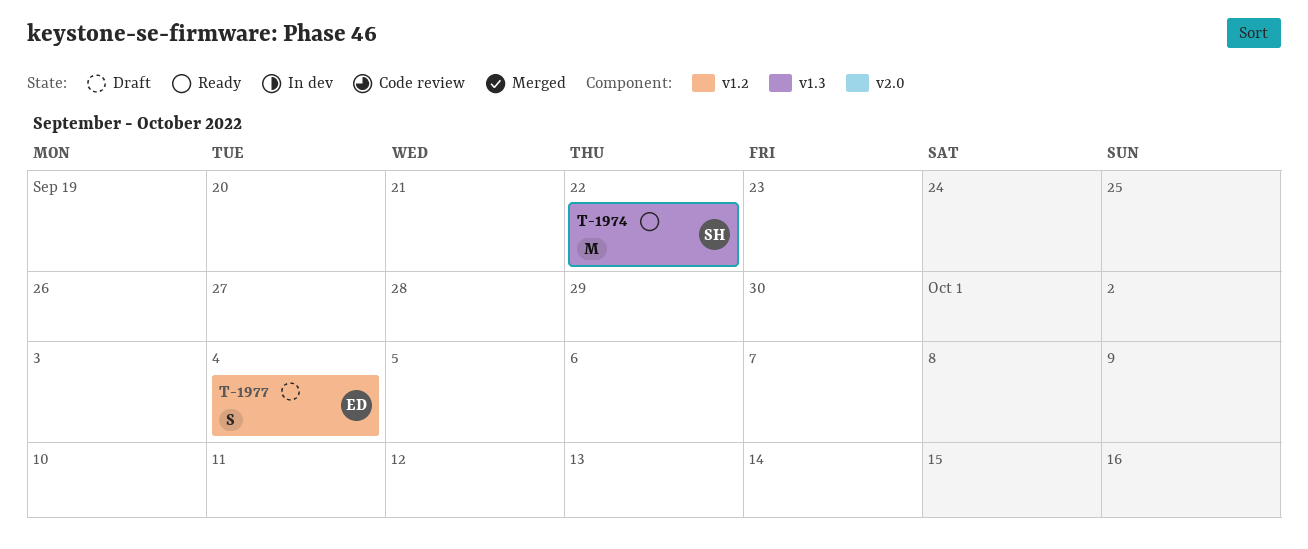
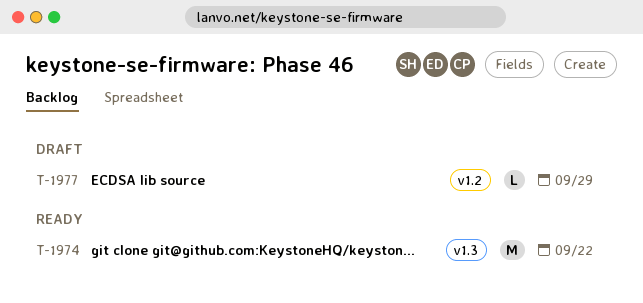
T-1977, estimate: S -> L
T-1977, due: Oct 4 -> Sep 29

